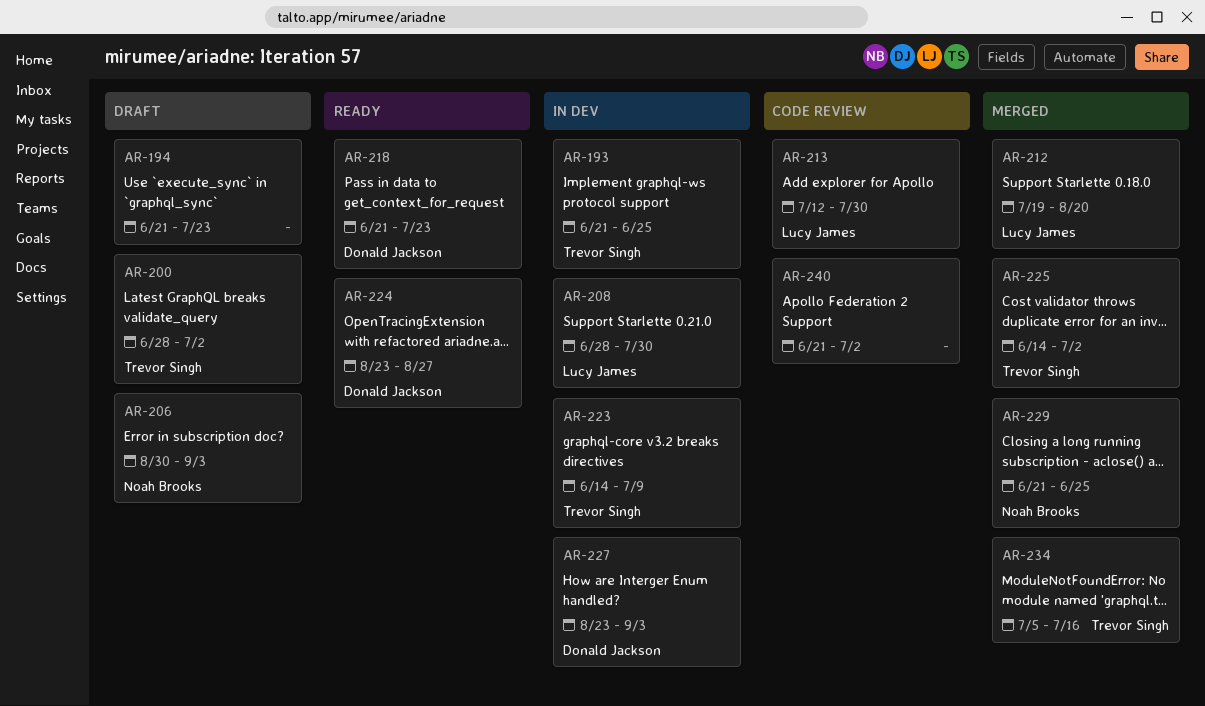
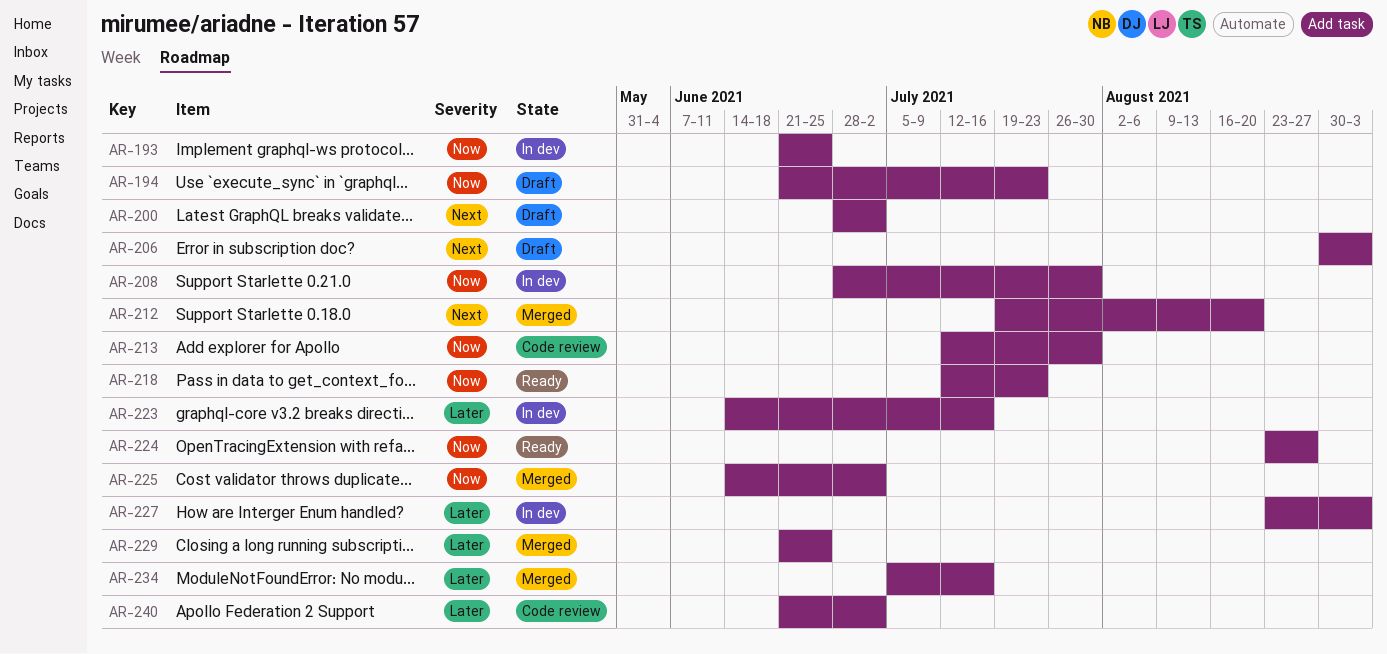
AR-218, start: Jun 21 -> Jul 12
AR-223, due: Jul 9 -> Jul 16

